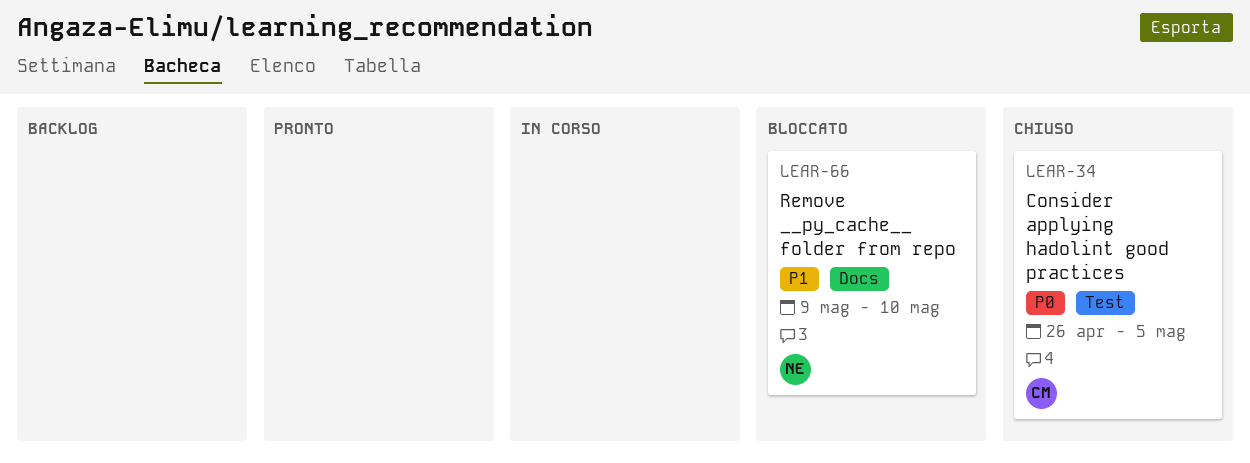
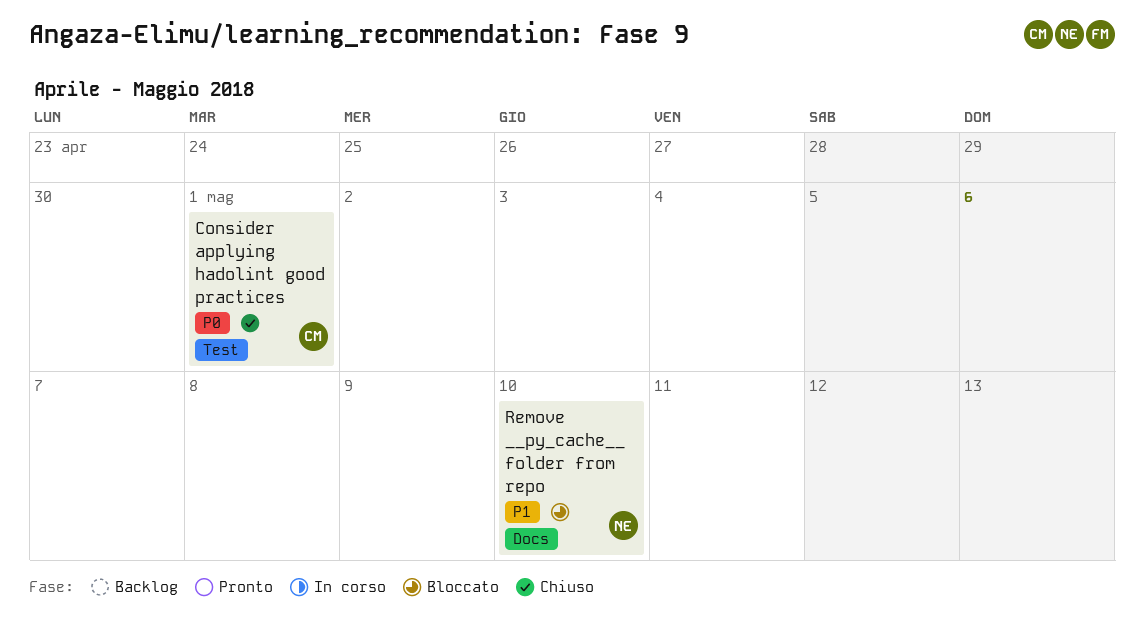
Consider applying hadolint good practices, due: May 5 -> May 1

